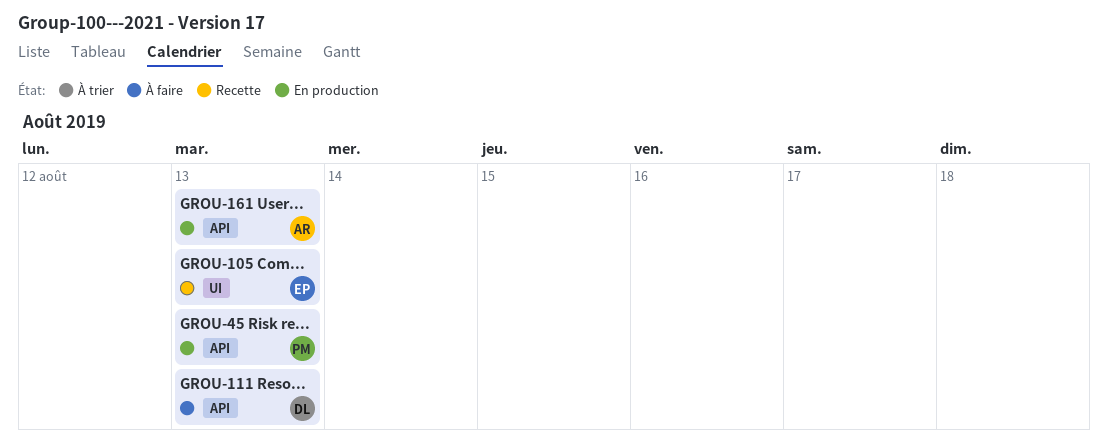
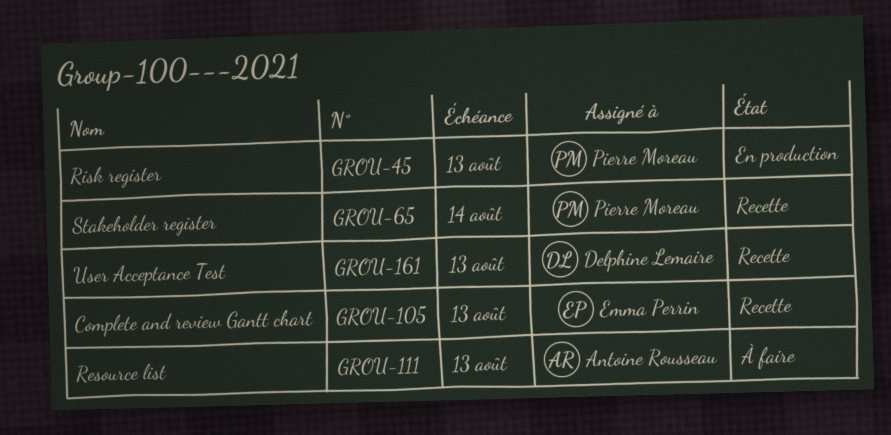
GROU-65: none -> present
GROU-111, owner: Delphine Lemaire -> Antoine Rousseau
GROU-161, status: En production -> Recette
GROU-161, owner: Antoine Rousseau -> Delphine Lemaire

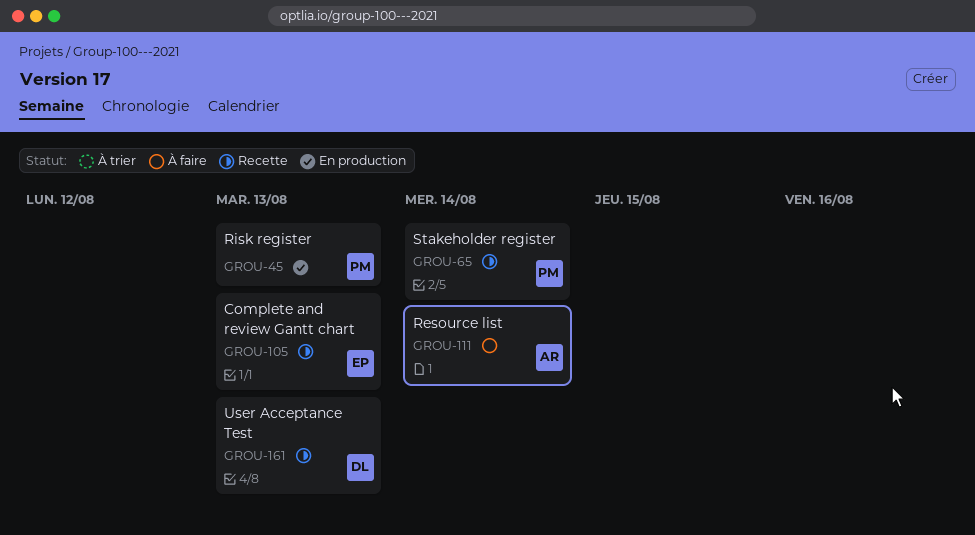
GROU-111, due: Aug 13 -> Aug 14

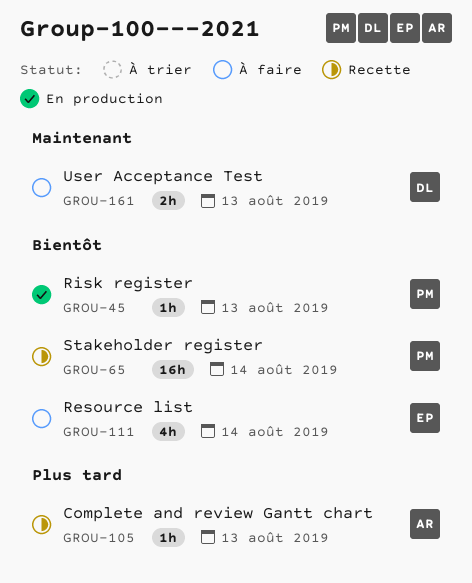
GROU-105, owner: EP -> AR
GROU-111, owner: AR -> EP
GROU-161, status: Recette -> À faire

